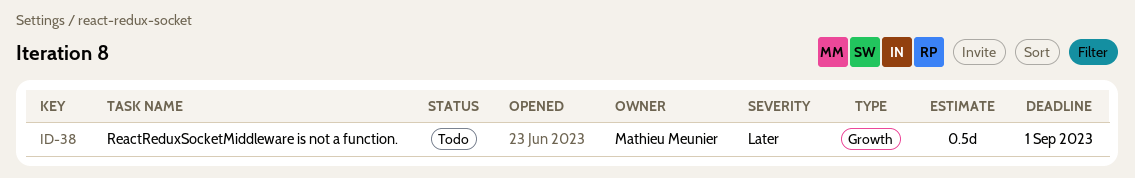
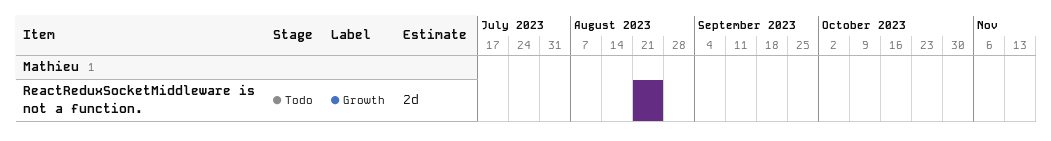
ReactReduxSocketMiddleware is not a function., estimate: 0.5d -> 2d
ReactReduxSocketMiddleware is not a function., due: Sep 1 -> Aug 25

